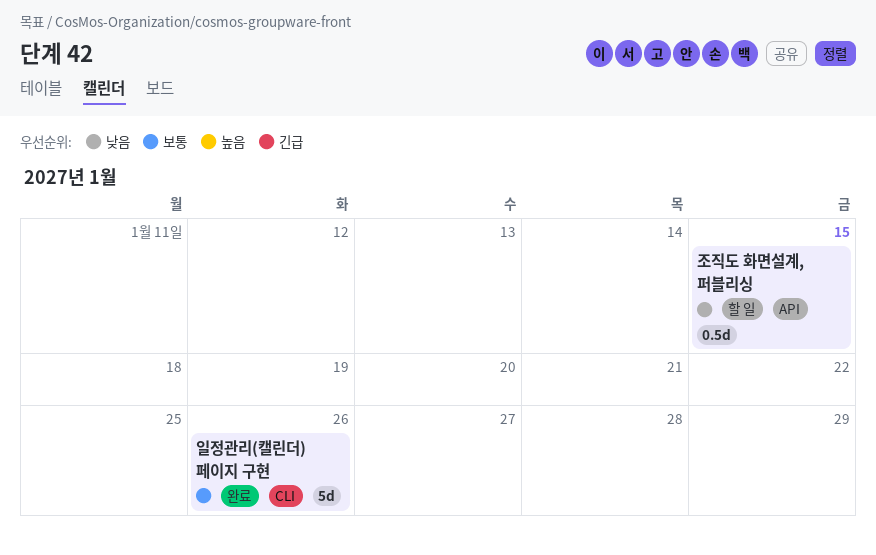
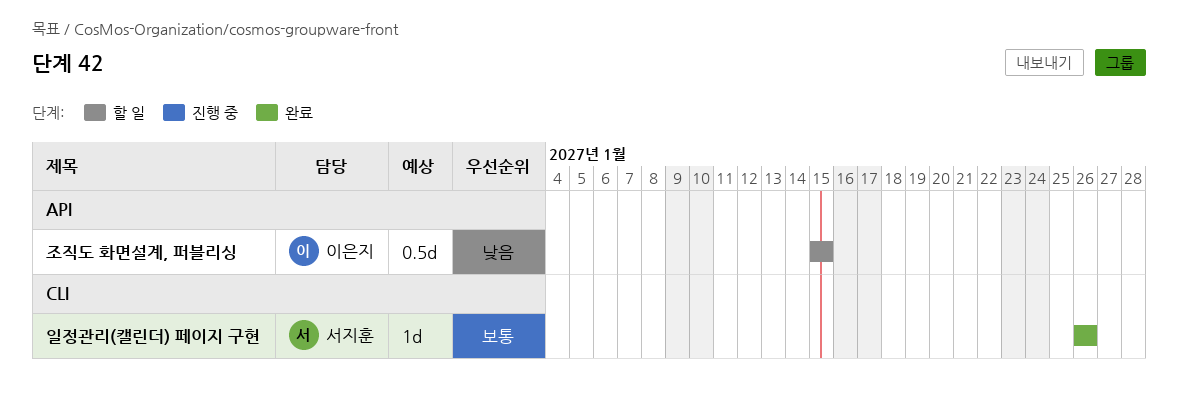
일정관리(캘린더) 페이지 구현, estimate: 5d -> 1d

